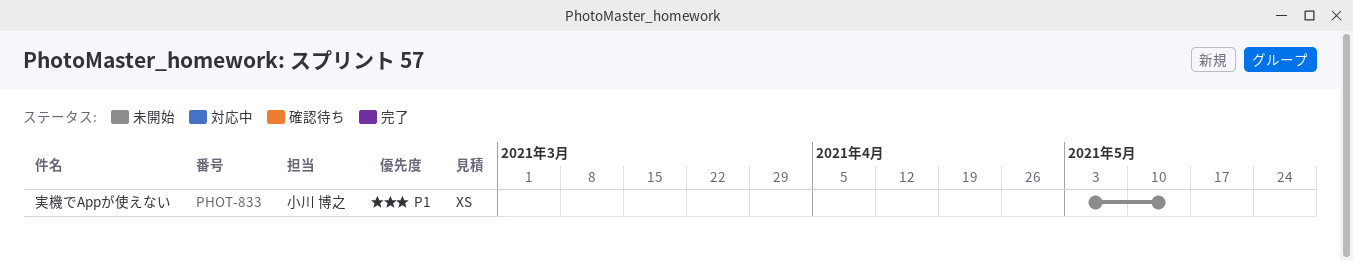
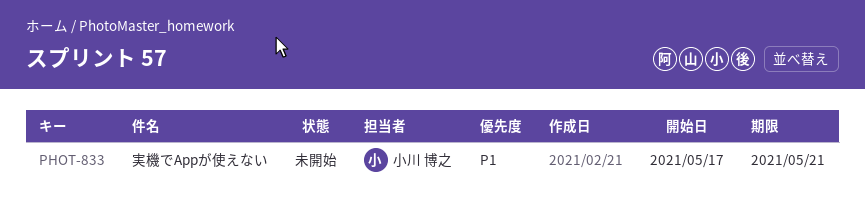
PHOT-833, start: May 3 -> May 17
PHOT-833, due: May 14 -> May 21

